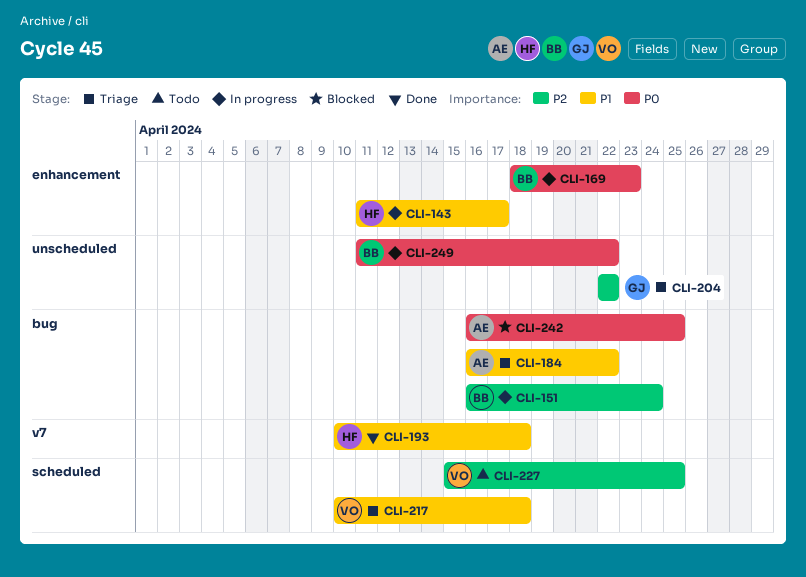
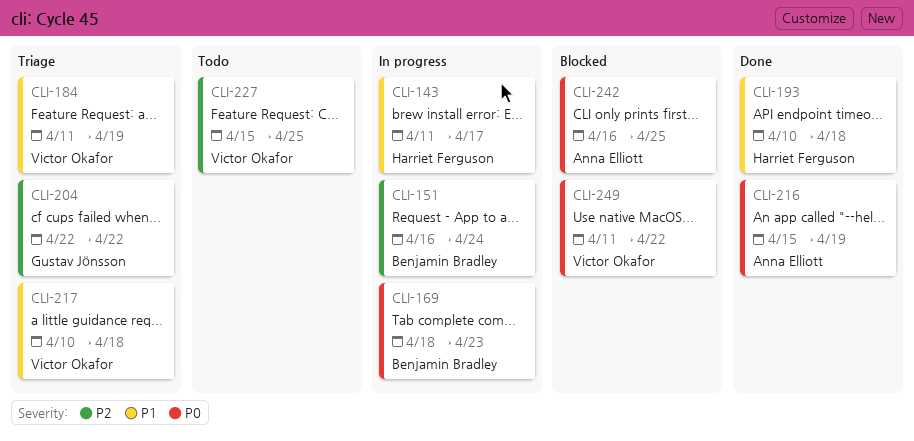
CLI-184, owner: Anna Elliott -> Victor Okafor
CLI-184, start: Apr 16 -> Apr 11
CLI-184, due: Apr 22 -> Apr 19
CLI-216: none -> present
CLI-249, status: In progress -> Blocked
CLI-249, owner: Benjamin Bradley -> Victor Okafor

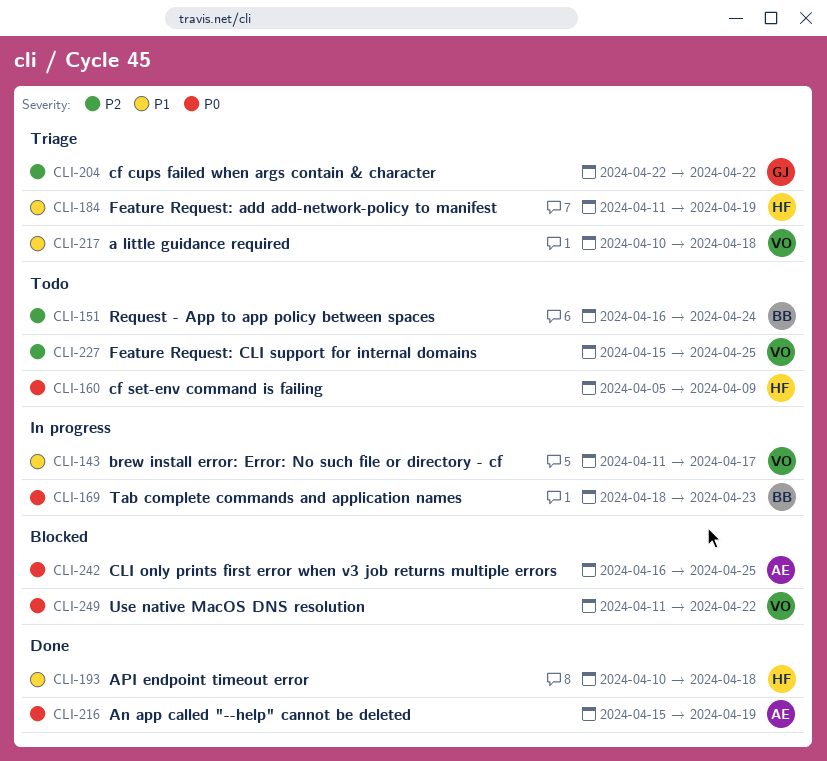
CLI-143, owner: Harriet Ferguson -> Victor Okafor
CLI-151, status: In progress -> Todo
CLI-160: none -> present
CLI-184, owner: Victor Okafor -> Harriet Ferguson

